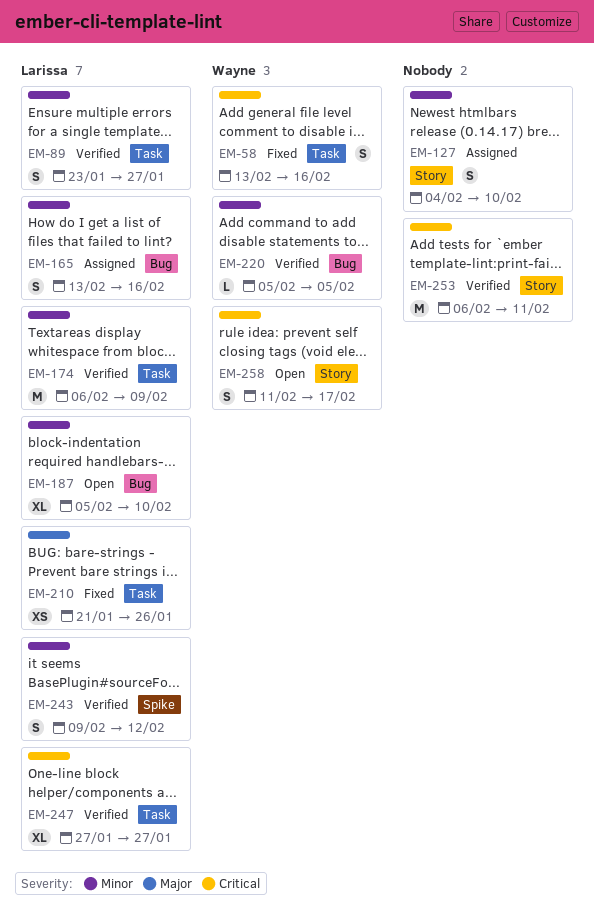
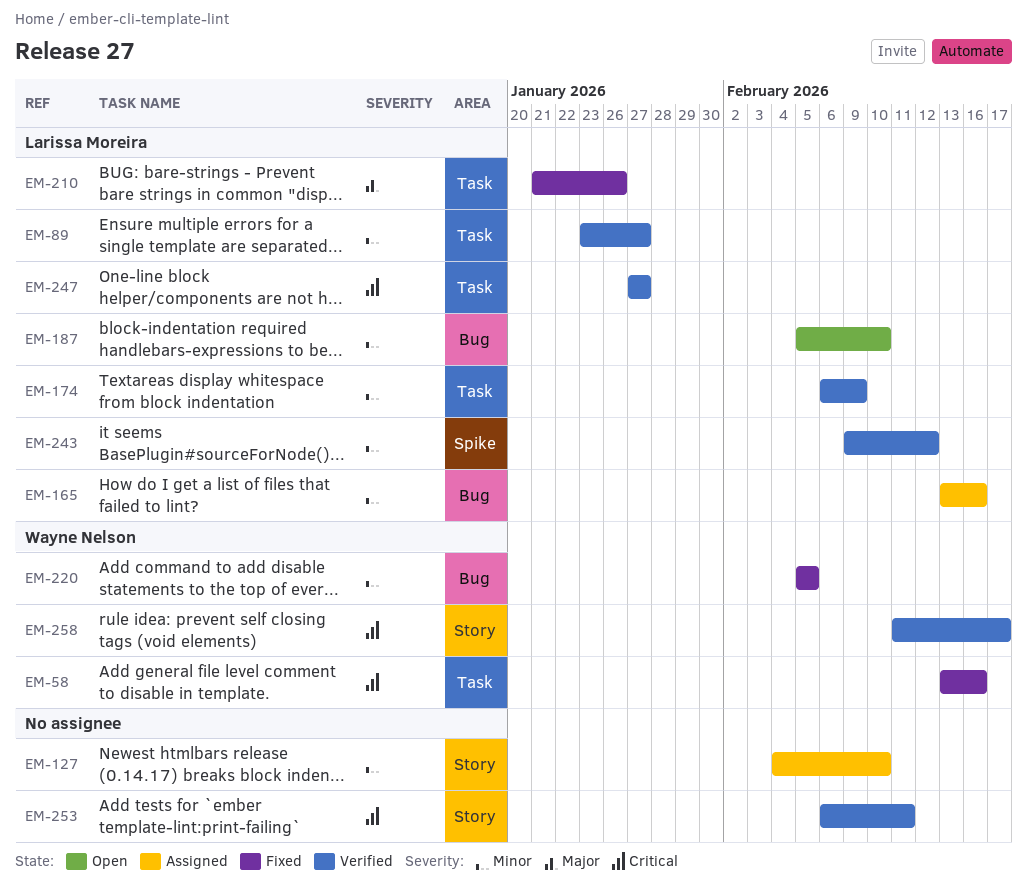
EM-220, status: Verified -> Fixed
EM-258, status: Open -> Verified

